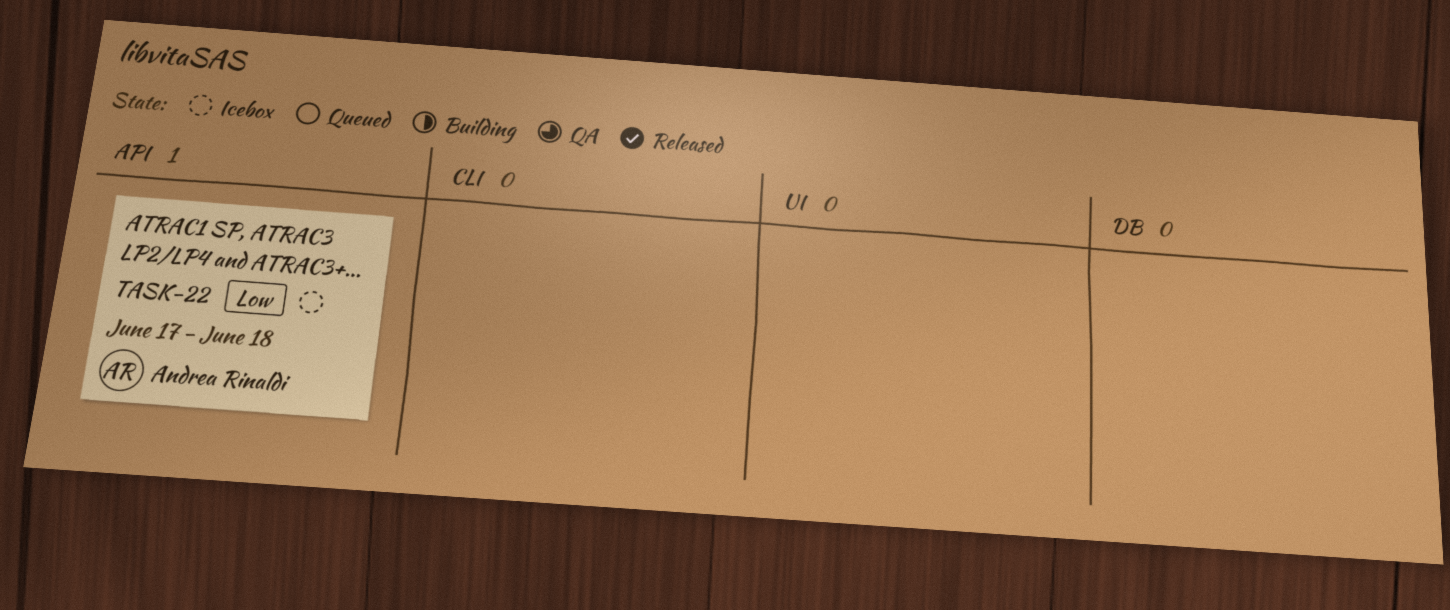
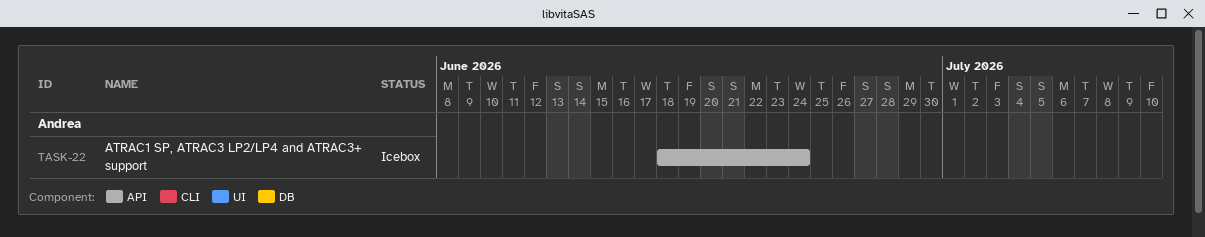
TASK-22, start: Jun 17 -> Jun 18
TASK-22, due: Jun 18 -> Jun 24

